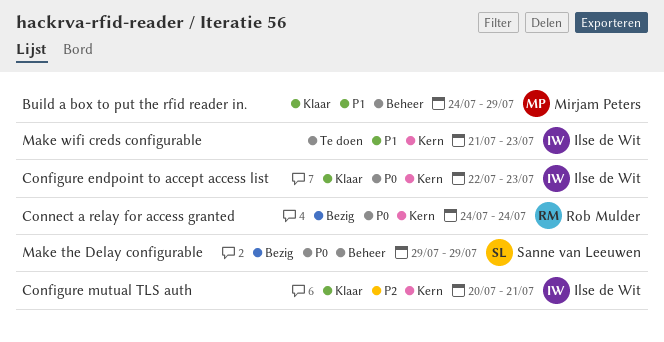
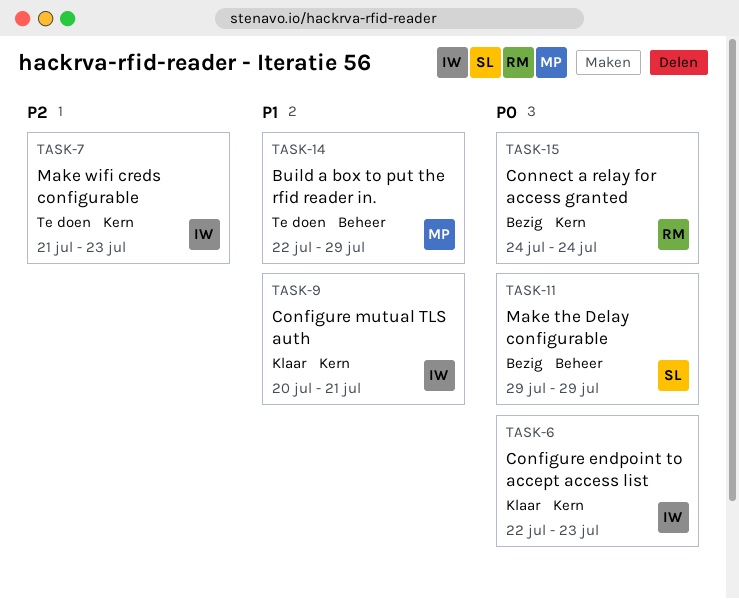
Build a box to put the rfid reader in., status: Klaar -> Te doen
Build a box to put the rfid reader in., start: Jul 24 -> Jul 22
Configure mutual TLS auth, priority: P2 -> P1
Make wifi creds configurable, priority: P1 -> P2

